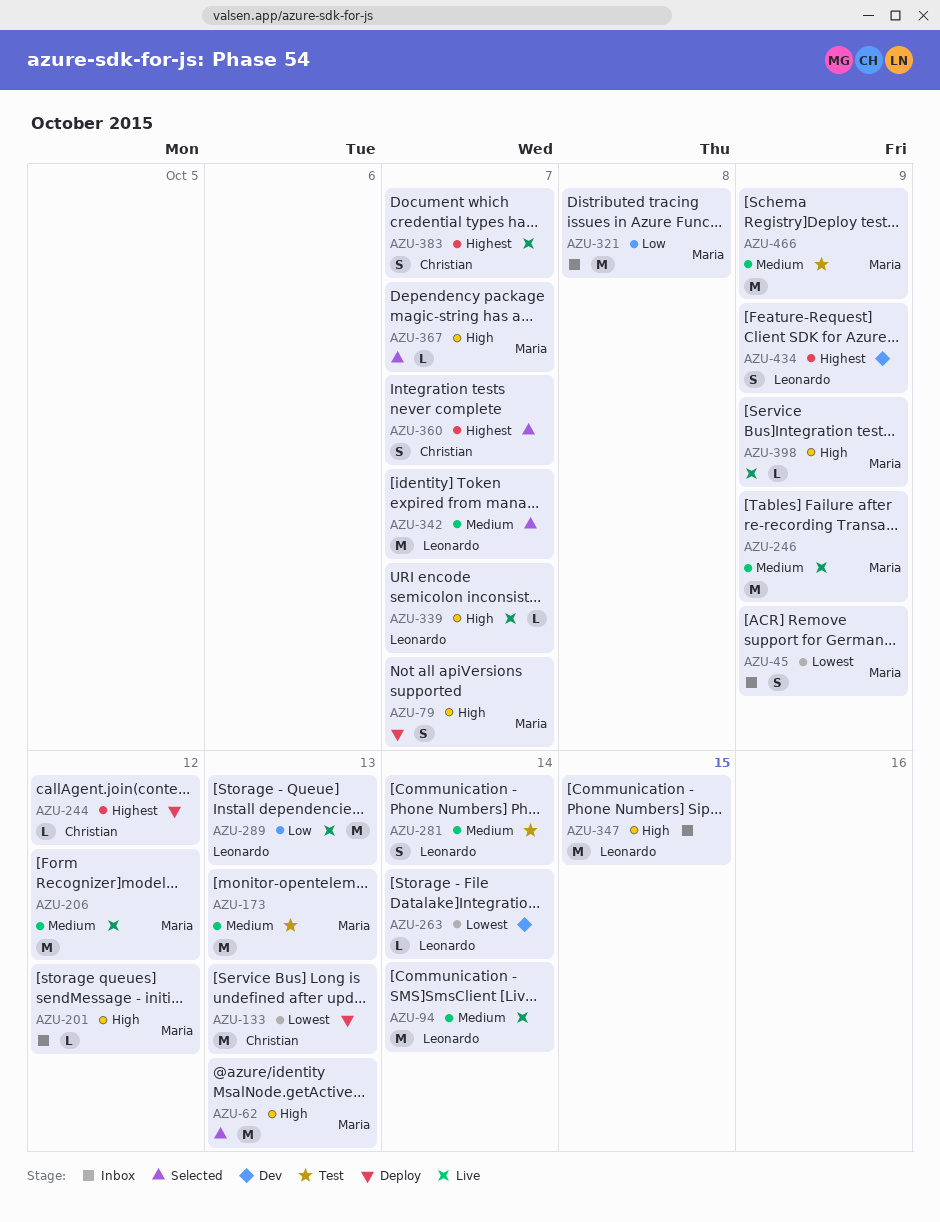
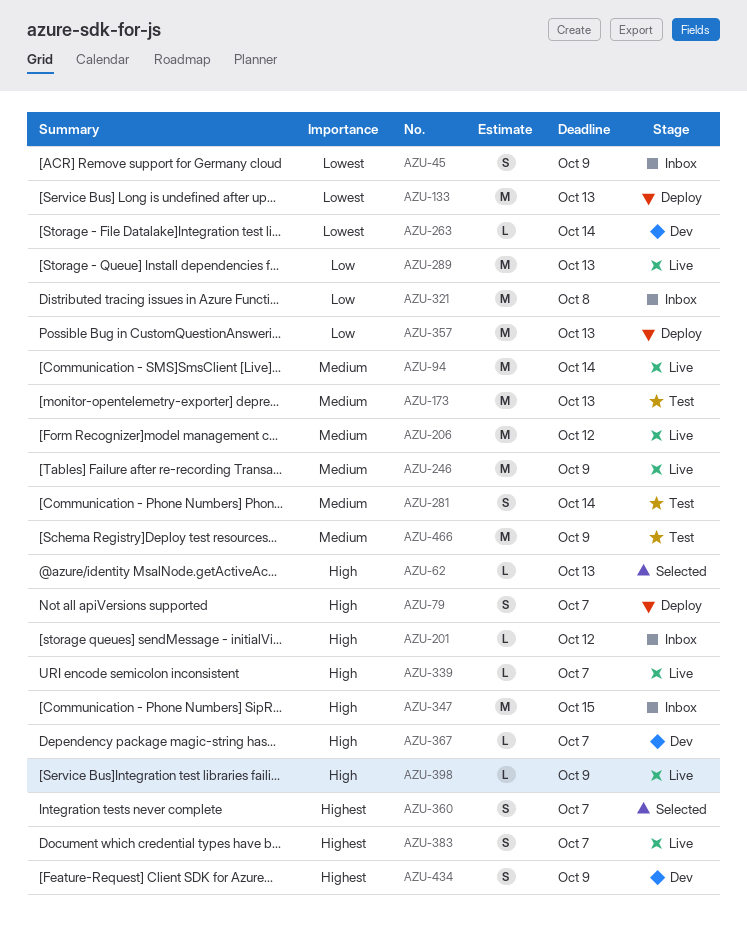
AZU-62, estimate: M -> L
AZU-244: present -> none
AZU-342: present -> none
AZU-357: none -> present
AZU-367, status: Selected -> Dev

